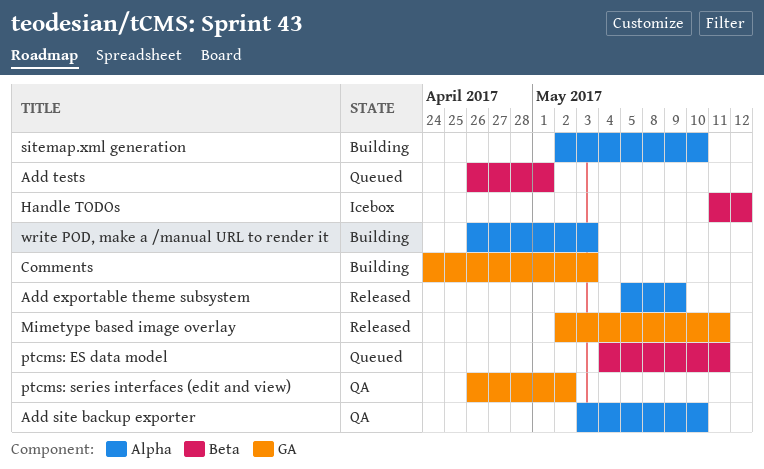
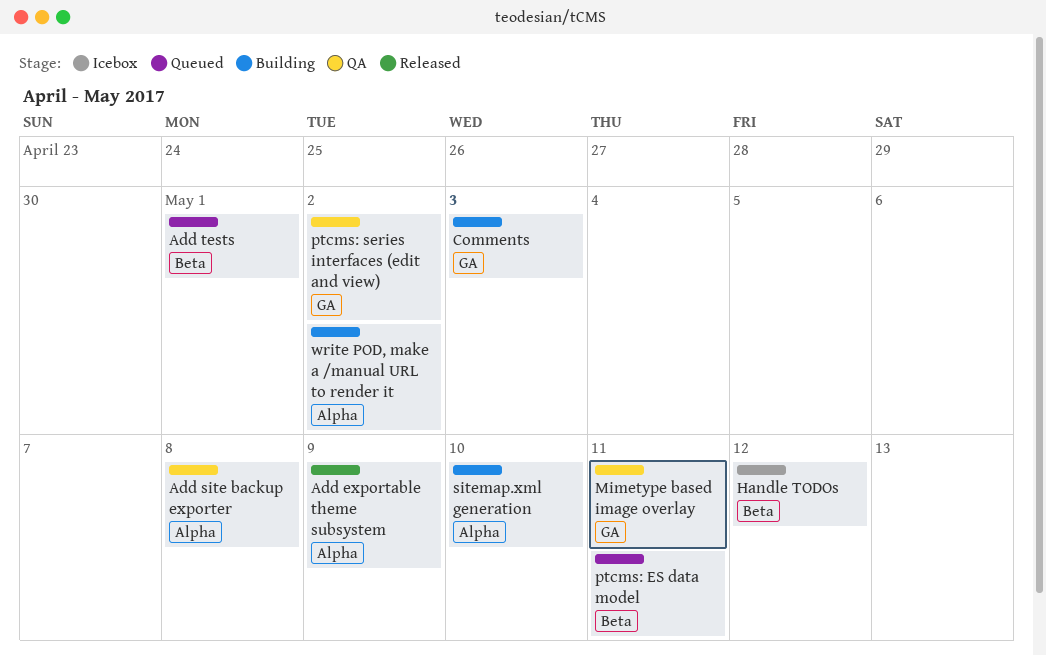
Add site backup exporter, due: May 10 -> May 8
Mimetype based image overlay, status: Released -> QA
write POD, make a /manual URL to render it, due: May 3 -> May 2

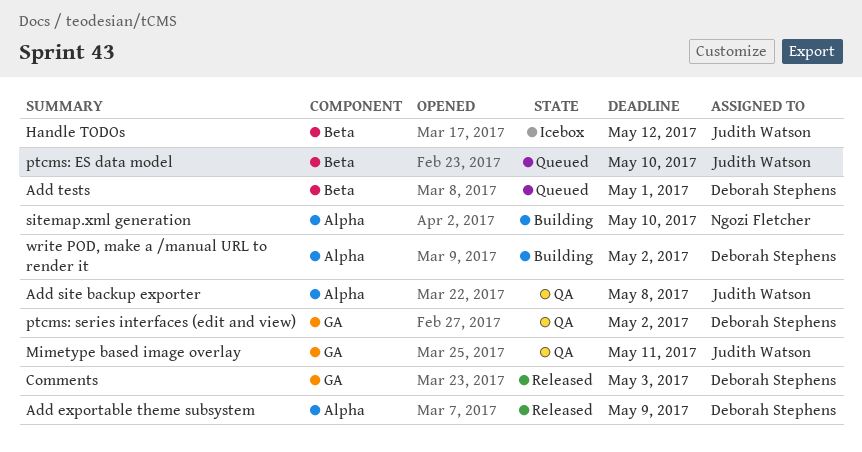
Comments, status: Building -> Released
ptcms: ES data model, due: May 11 -> May 10

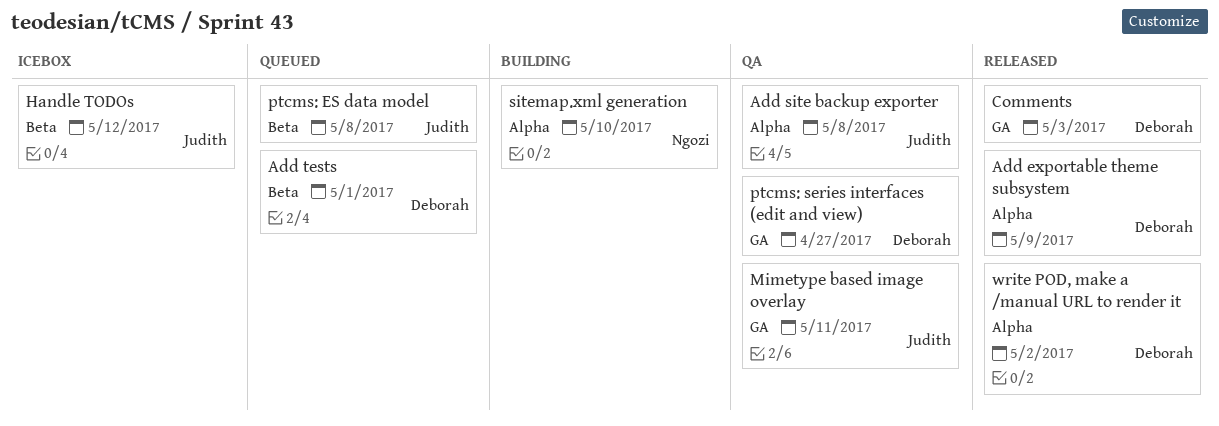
ptcms: ES data model, due: May 10 -> May 8
ptcms: series interfaces (edit and view), due: May 2 -> Apr 27
write POD, make a /manual URL to render it, status: Building -> Released

